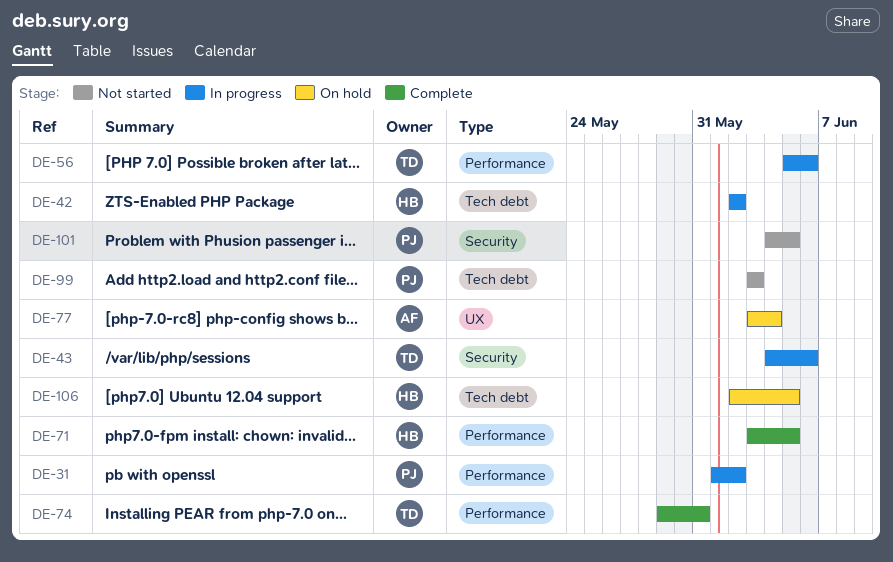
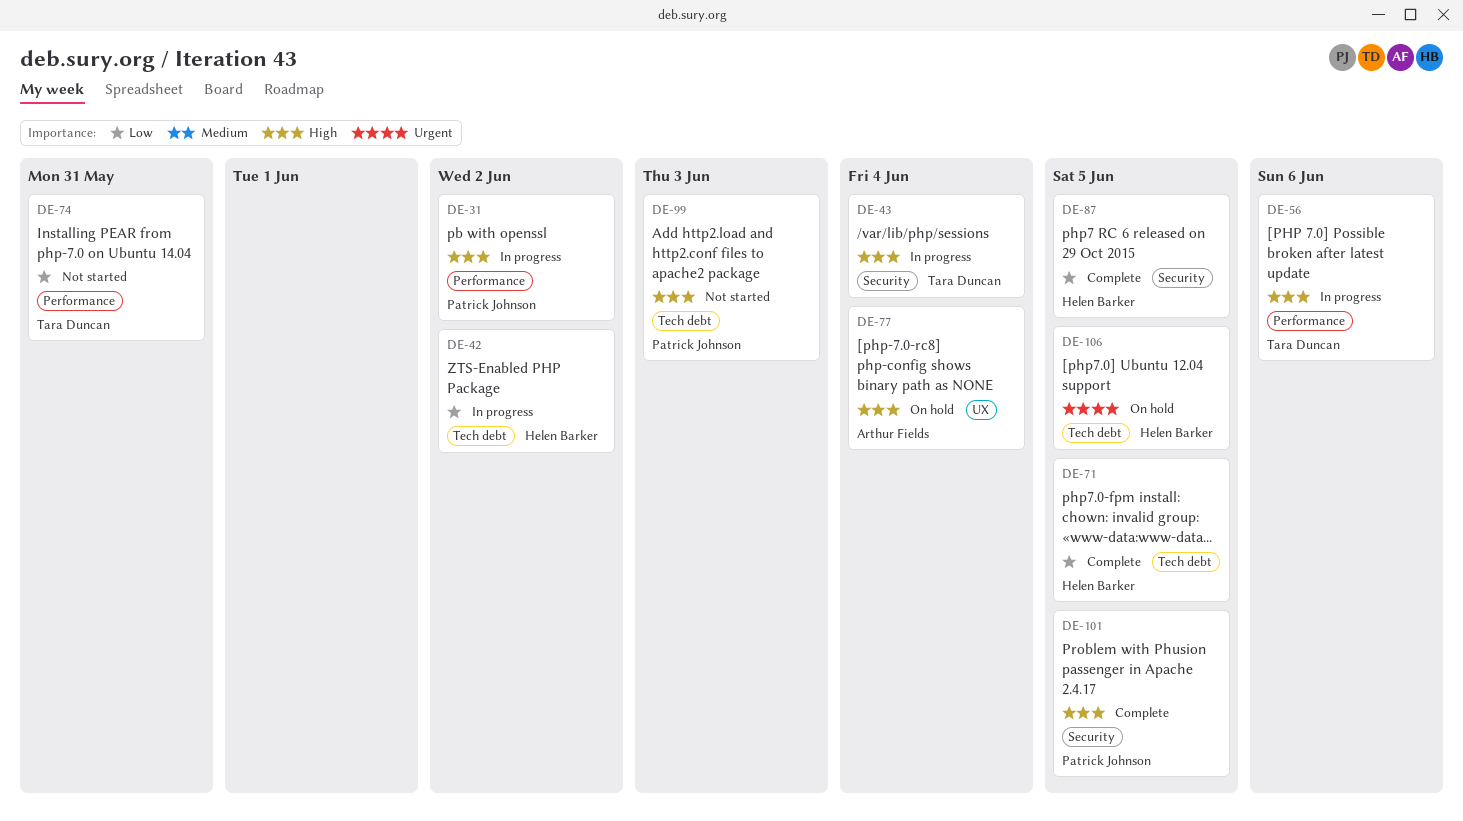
DE-43, due: Jun 6 -> Jun 4
DE-71, label: Performance -> Tech debt
DE-74, status: Complete -> Not started
DE-87: none -> present
DE-101, status: Not started -> Complete

